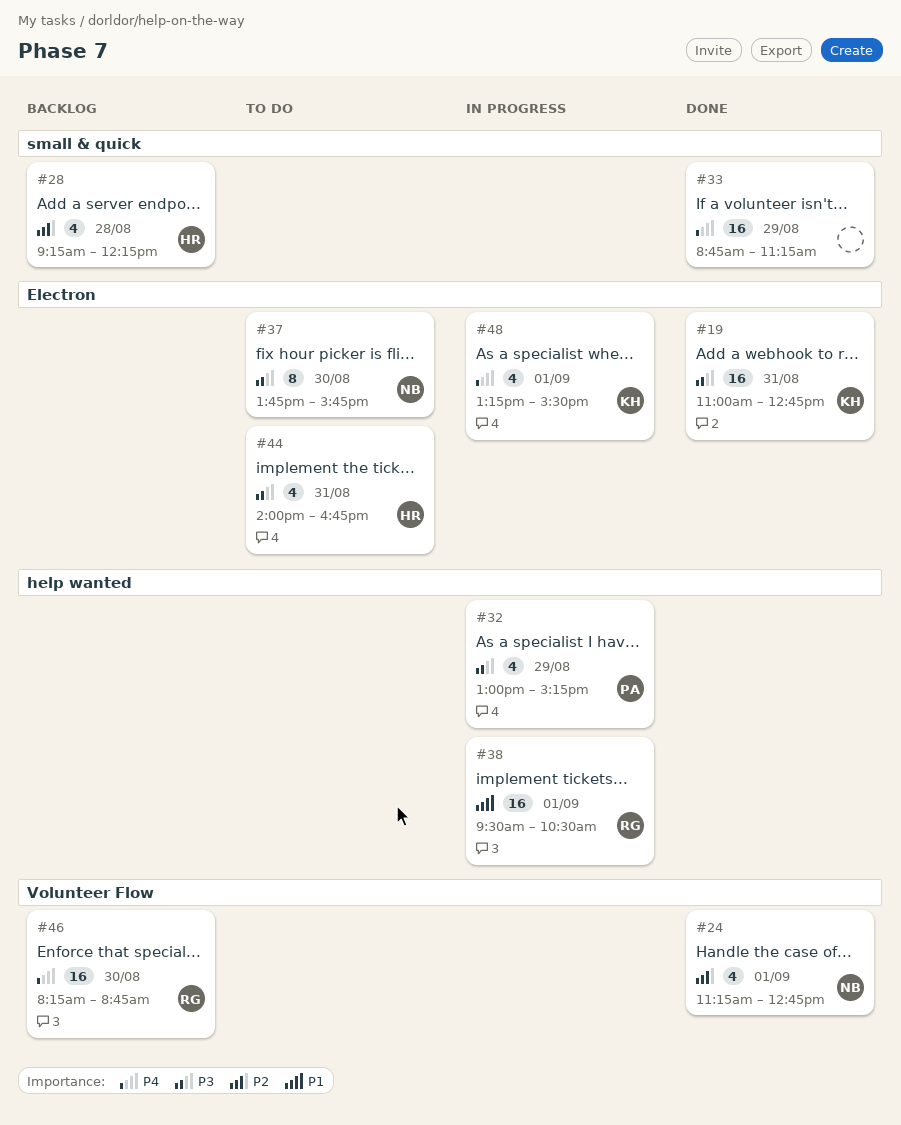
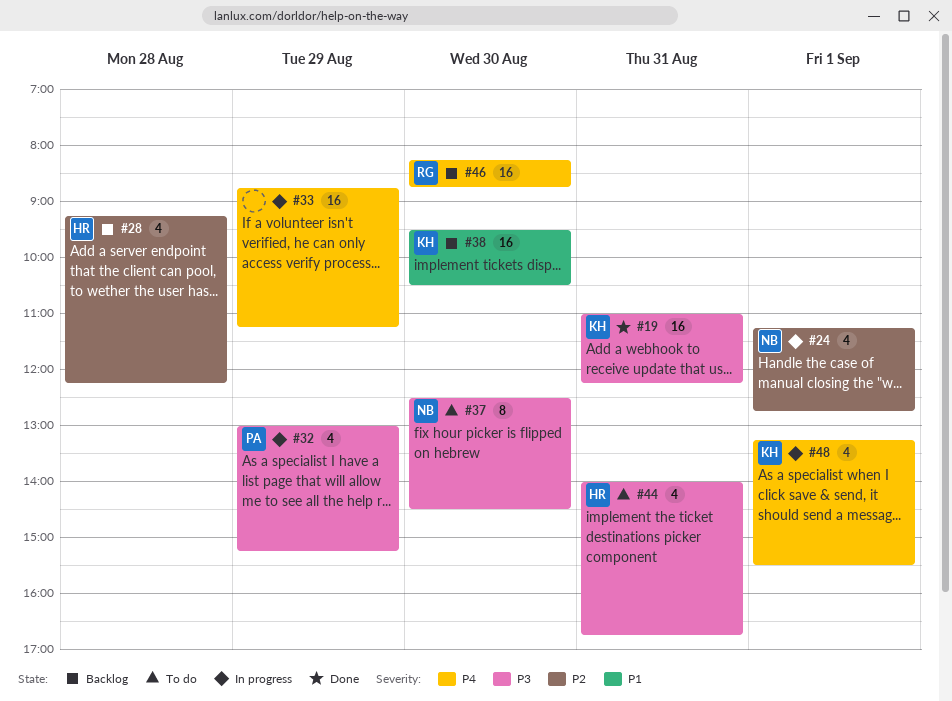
#19, ends: 12:45 -> 12:15
#24, status: Done -> In progress
#33, status: Done -> In progress
#37, begins: 13:45 -> 12:30
#37, ends: 15:45 -> 14:30
#38, status: In progress -> Backlog
#38, owner: RG -> KH
#38, day: Sep 1 -> Aug 30

